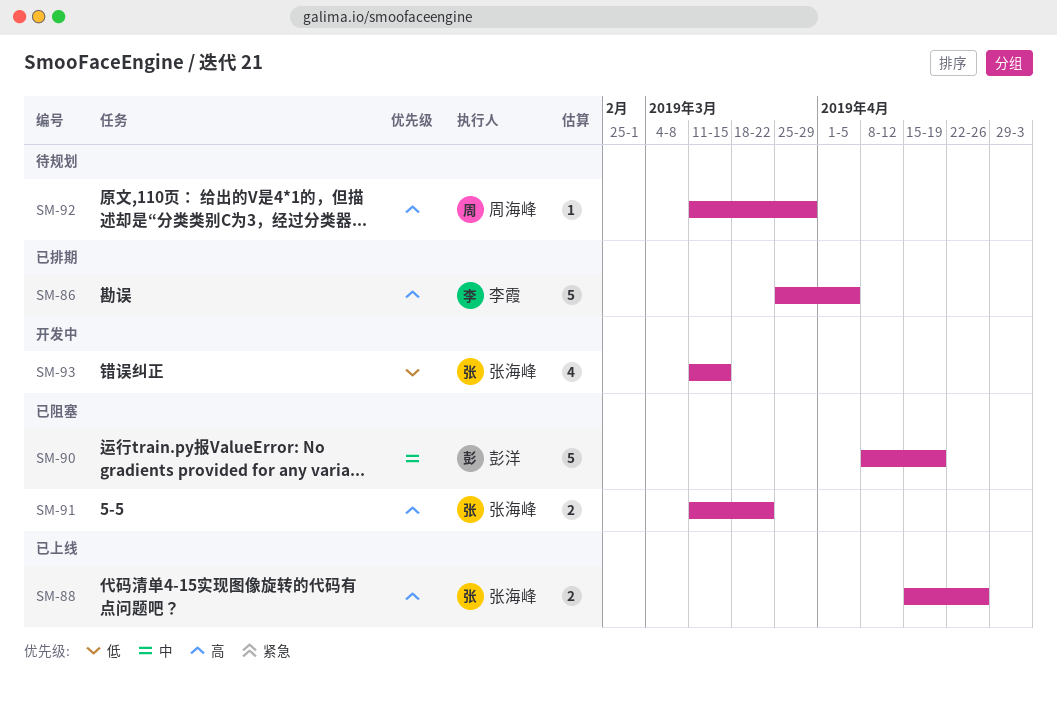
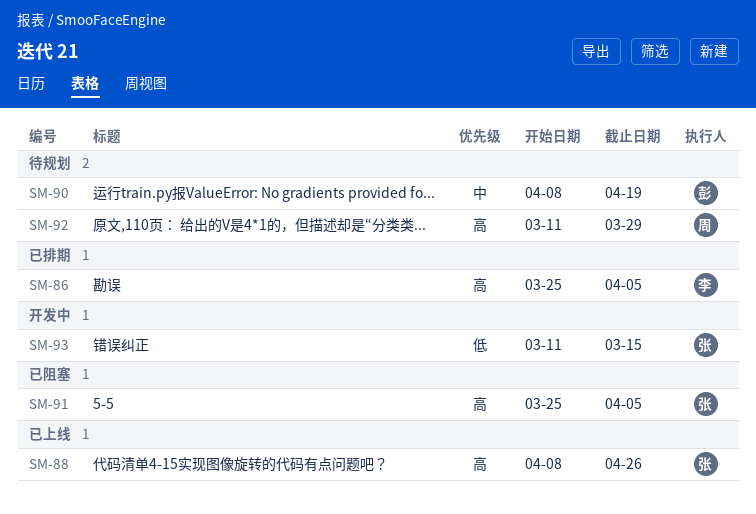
SM-88, start: Apr 15 -> Apr 8
SM-90, status: 已阻塞 -> 待规划
SM-91, start: Mar 11 -> Mar 25
SM-91, due: Mar 22 -> Apr 5

